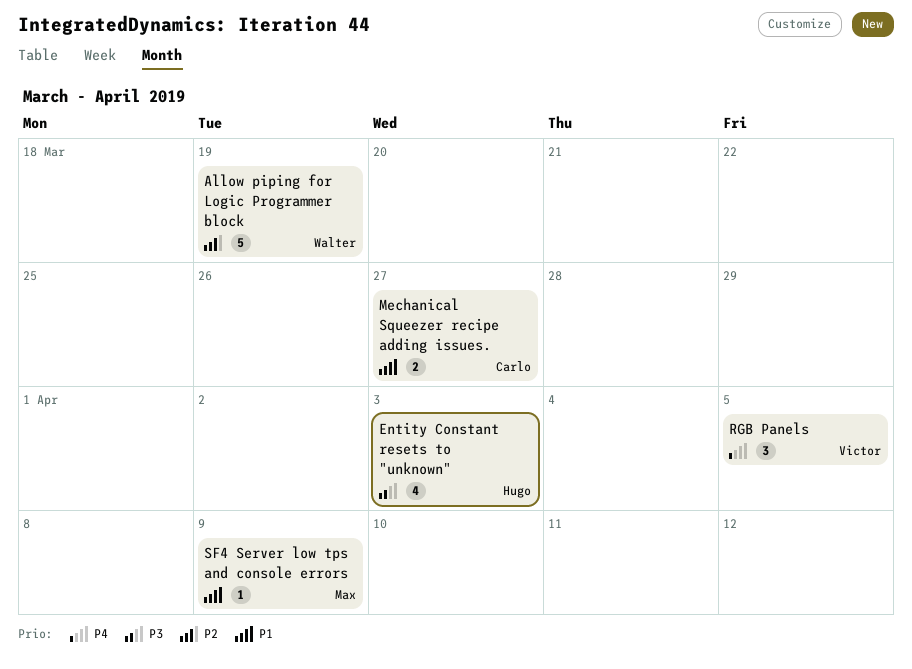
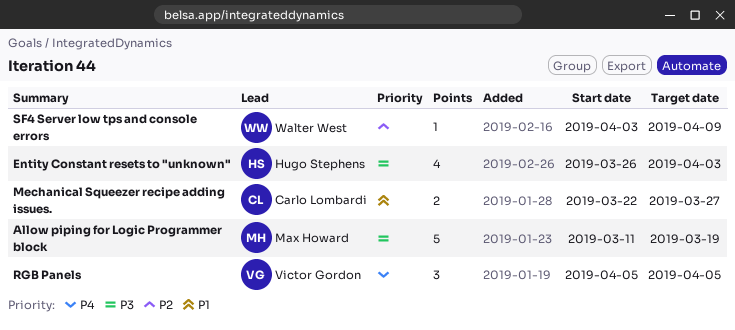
Allow piping for Logic Programmer block, owner: Walter West -> Max Howard
Allow piping for Logic Programmer block, priority: P2 -> P3
SF4 Server low tps and console errors, owner: Max Howard -> Walter West
SF4 Server low tps and console errors, priority: P1 -> P2

